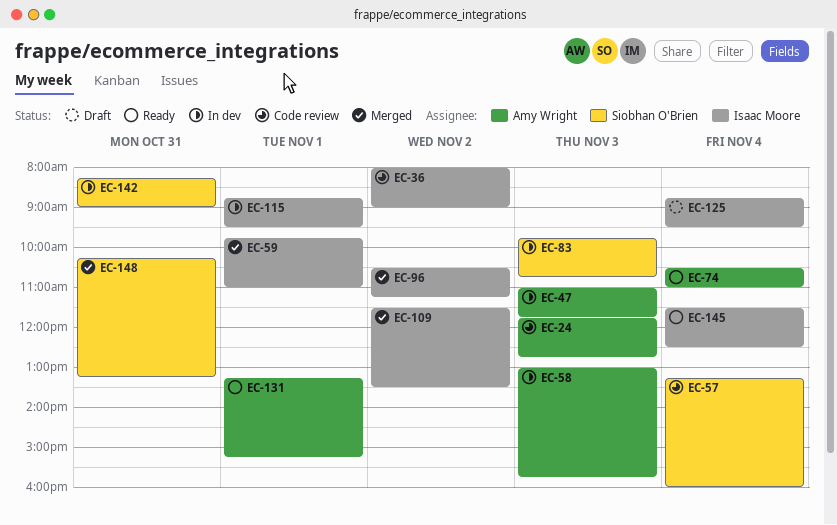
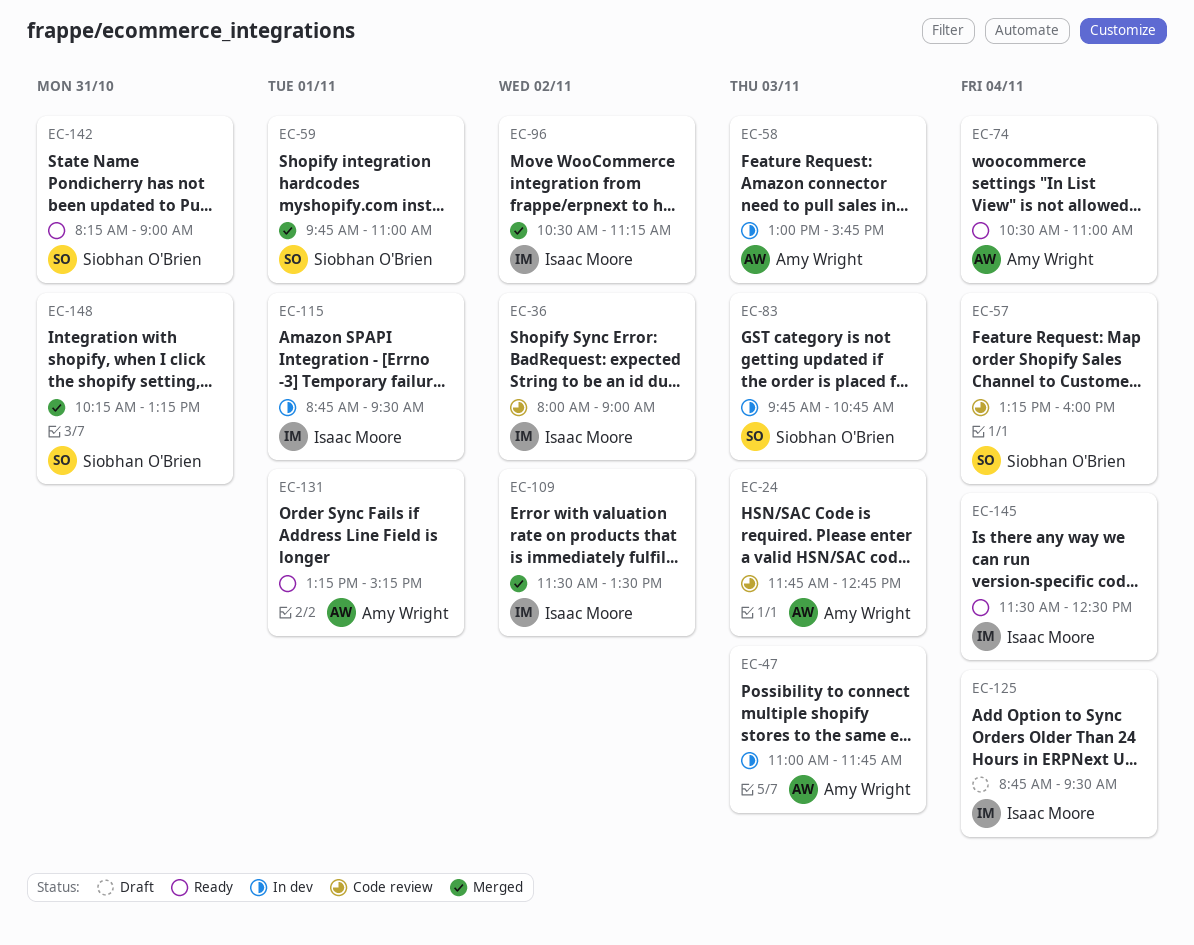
EC-59, owner: Isaac Moore -> Siobhan O'Brien
EC-142, status: In dev -> Ready

